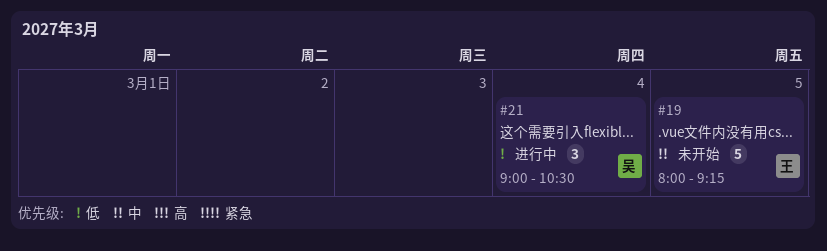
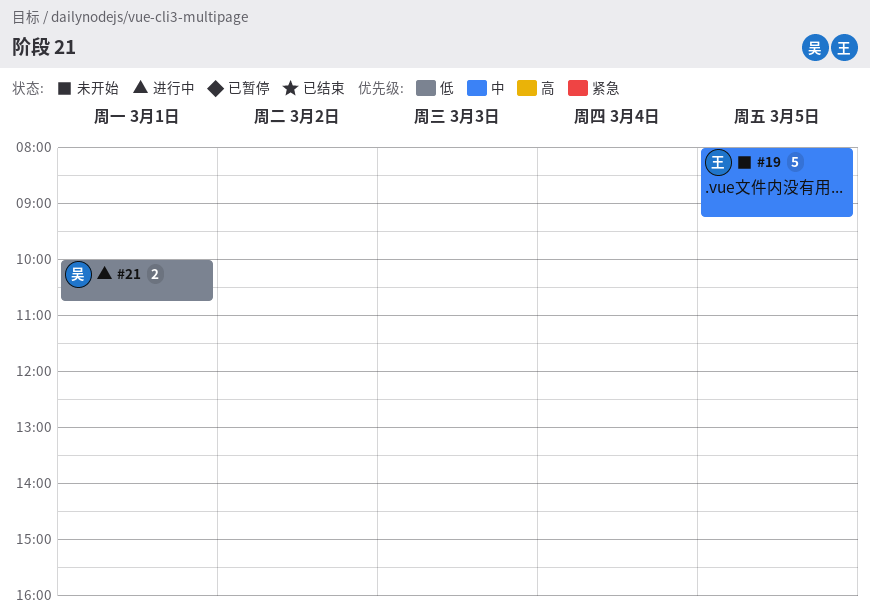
#21, estimate: 3 -> 2
#21, day: Mar 4 -> Mar 1
#21, begins: 09:00 -> 10:00
#21, ends: 10:30 -> 10:45

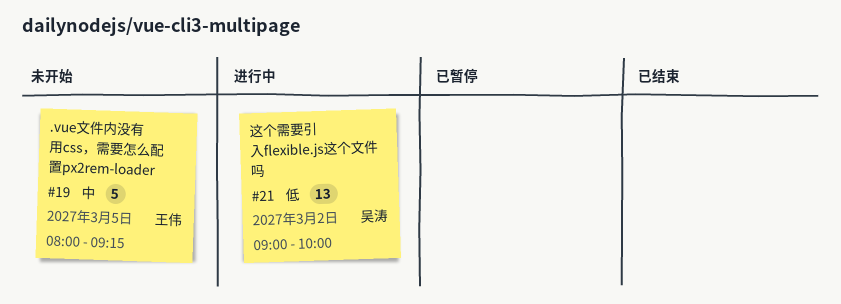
#21, estimate: 2 -> 13
#21, day: Mar 1 -> Mar 2
#21, begins: 10:00 -> 09:00
#21, ends: 10:45 -> 10:00

